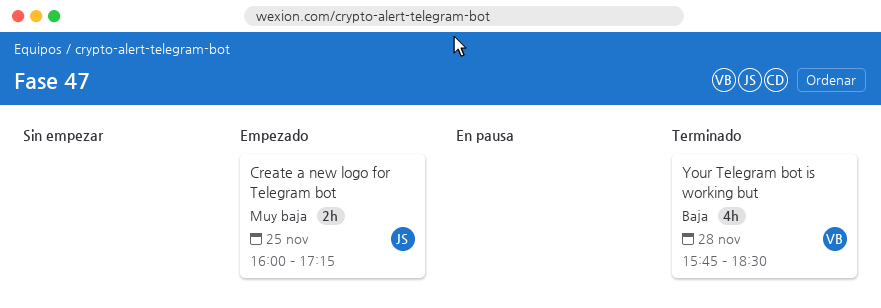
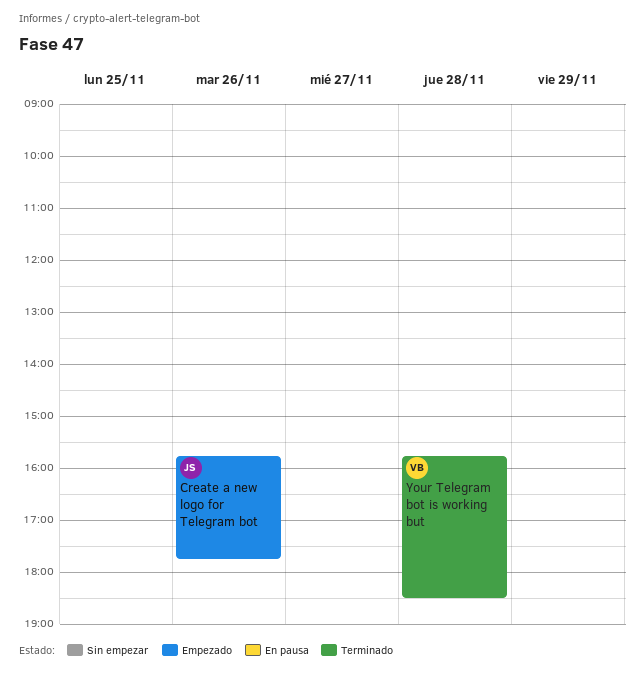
Create a new logo for Telegram bot, day: Nov 25 -> Nov 26
Create a new logo for Telegram bot, begins: 16:00 -> 15:45
Create a new logo for Telegram bot, ends: 17:15 -> 17:45

